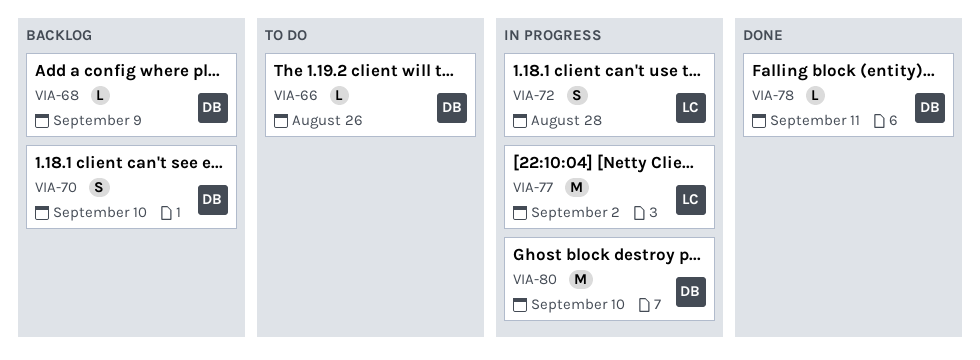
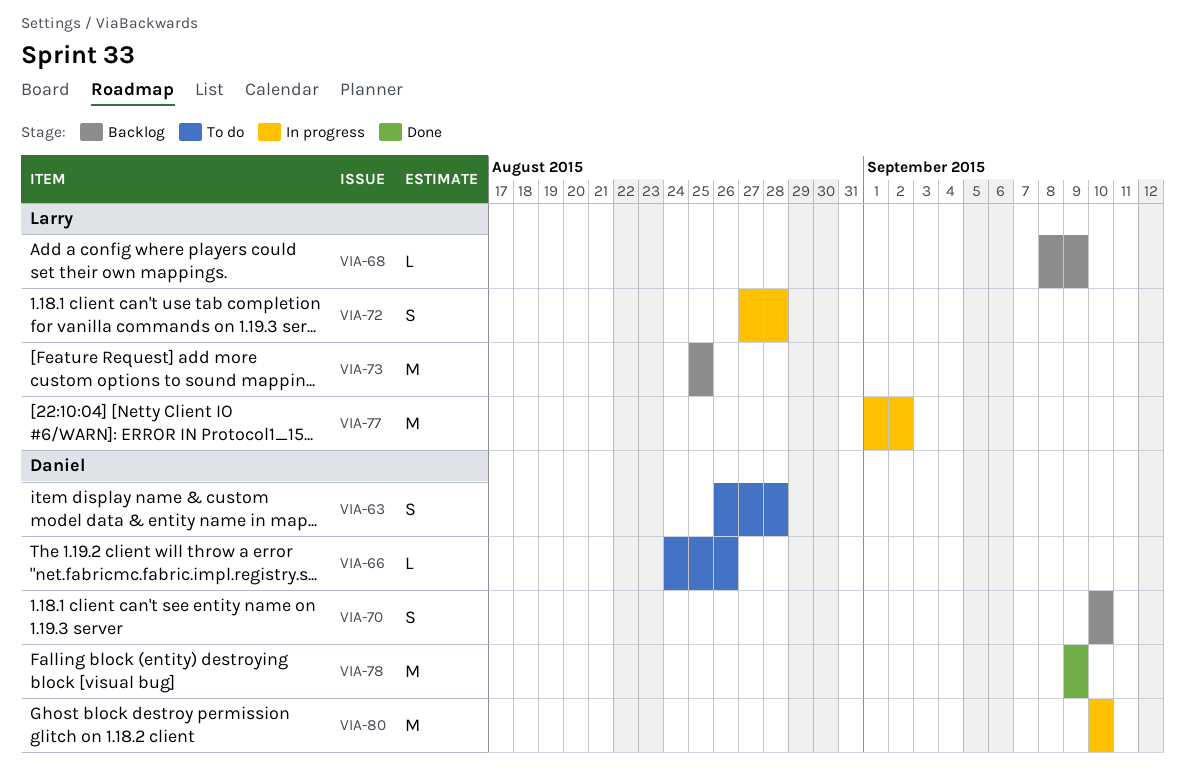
VIA-63: none -> present
VIA-68, owner: Daniel -> Larry
VIA-73: none -> present
VIA-78, estimate: L -> M
VIA-78, due: Sep 11 -> Sep 9

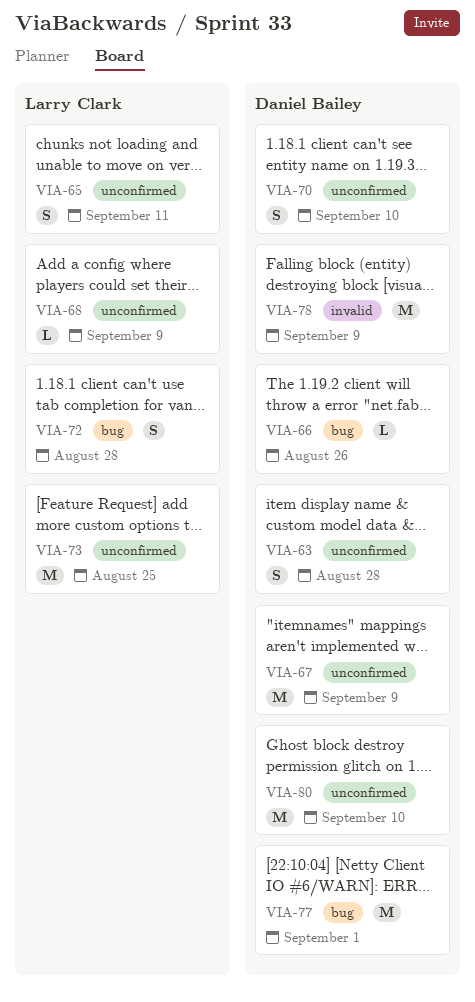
VIA-65: none -> present
VIA-67: none -> present
VIA-77, owner: Larry Clark -> Daniel Bailey
VIA-77, due: Sep 2 -> Sep 1

